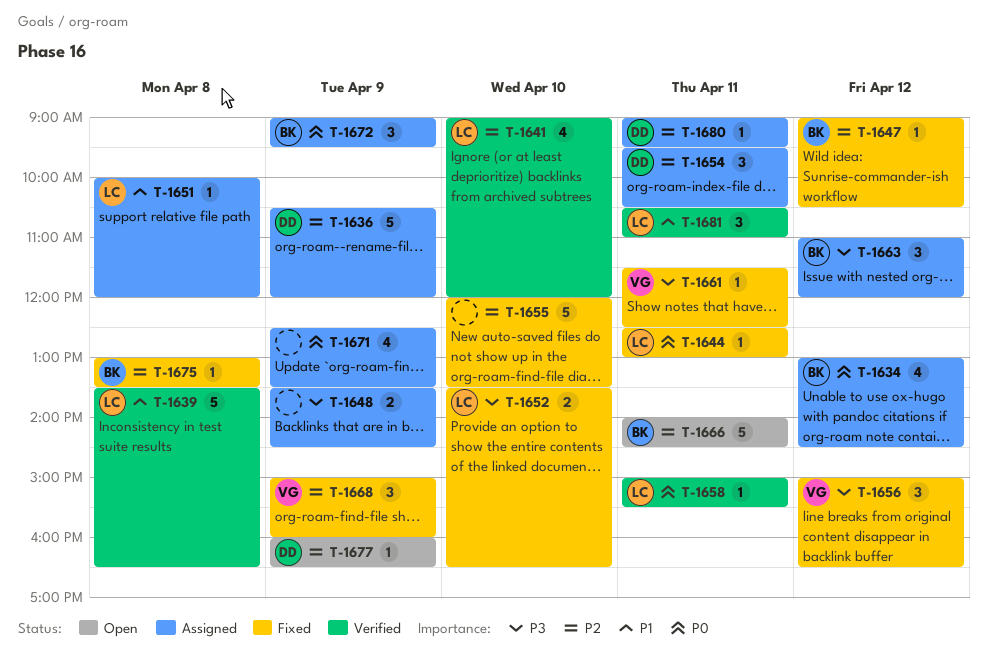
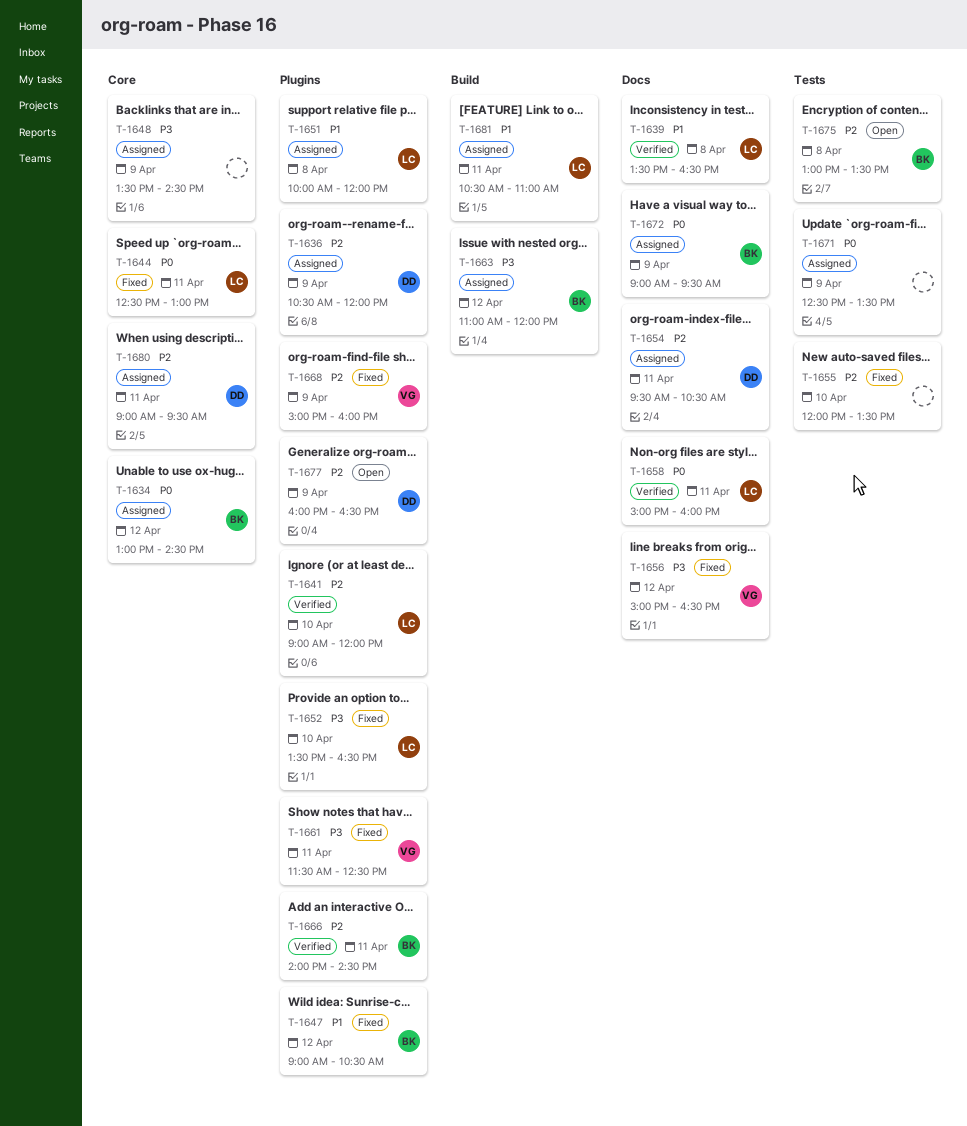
T-1647, priority: P2 -> P1
T-1658, ends: 15:30 -> 16:00
T-1666, status: Open -> Verified
T-1675, status: Fixed -> Open
T-1681, status: Verified -> Assigned

